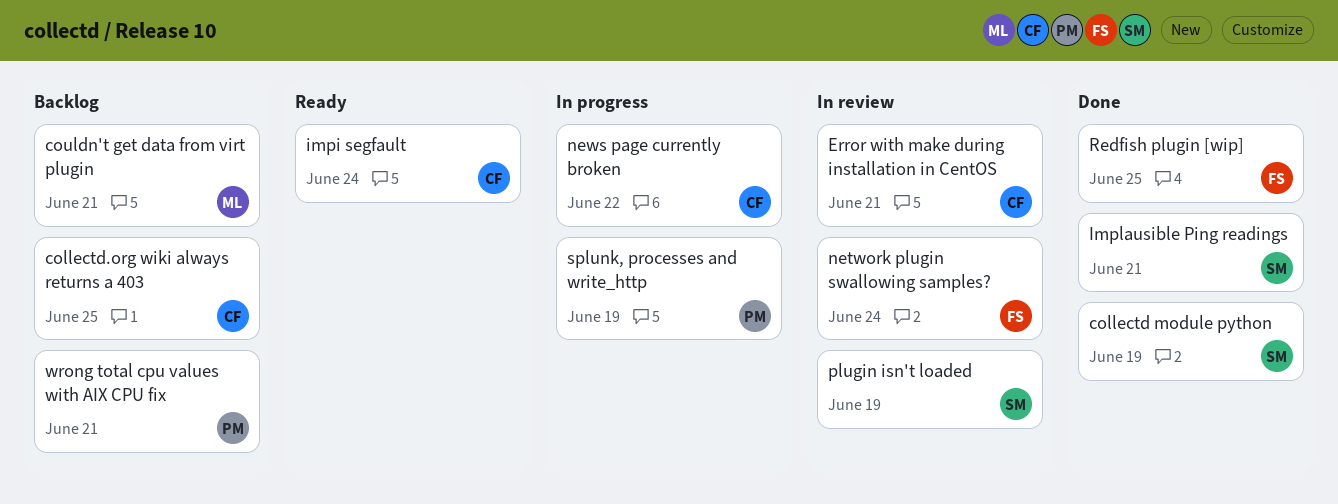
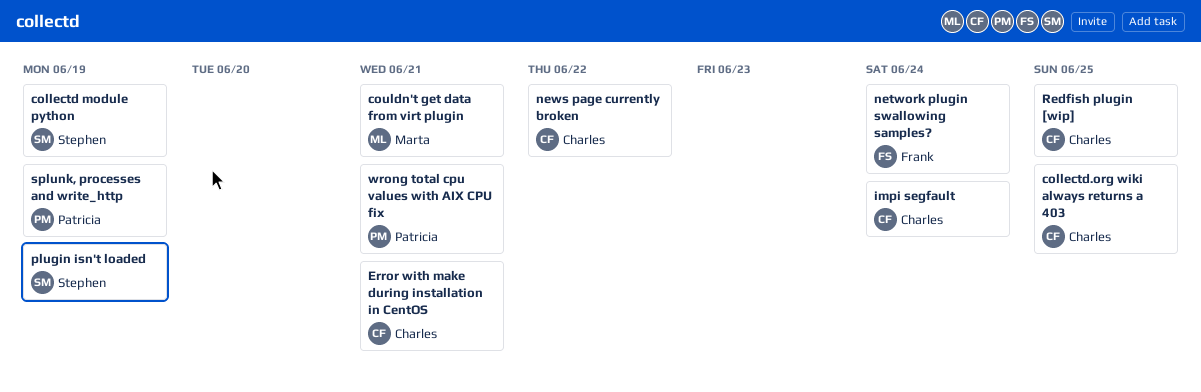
Implausible Ping readings: present -> none
Redfish plugin [wip], owner: Frank -> Charles

